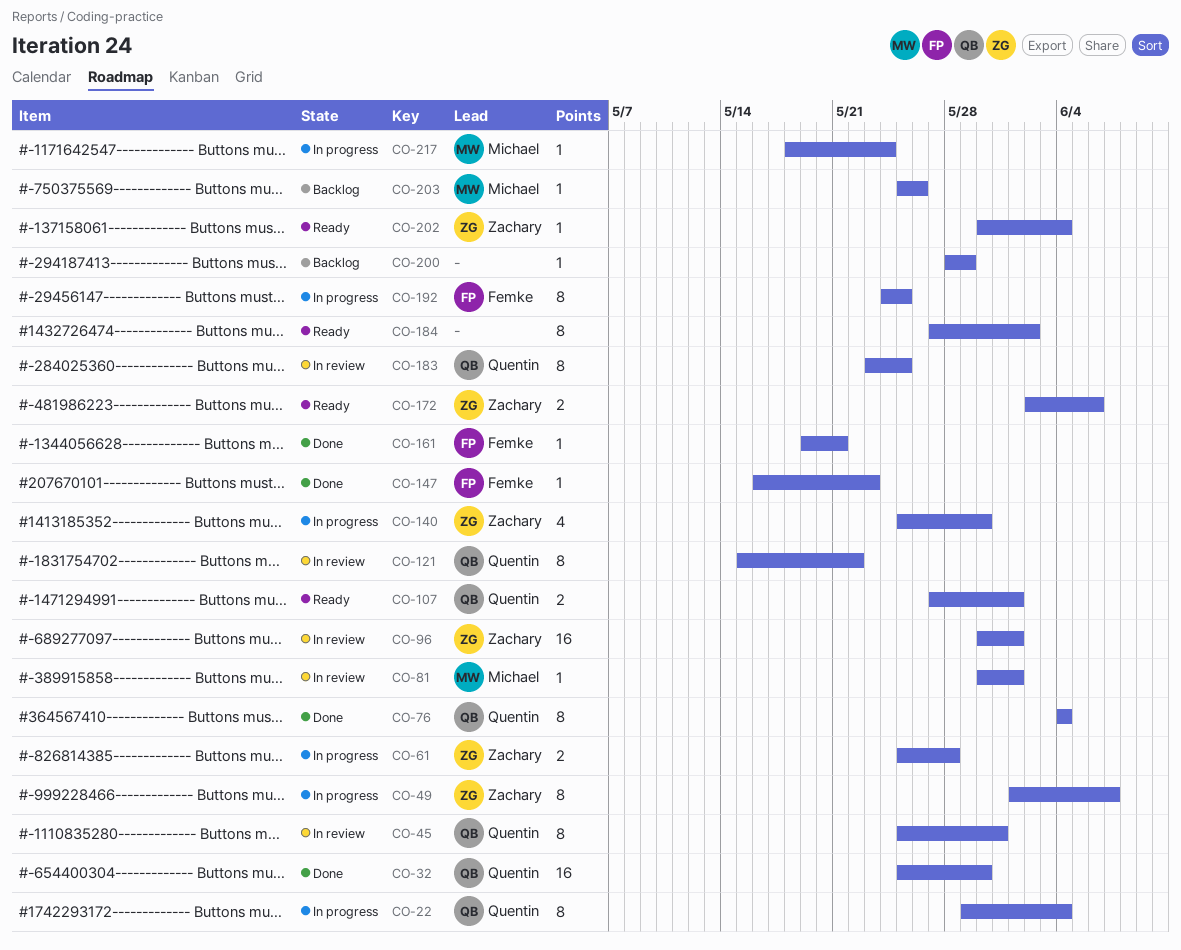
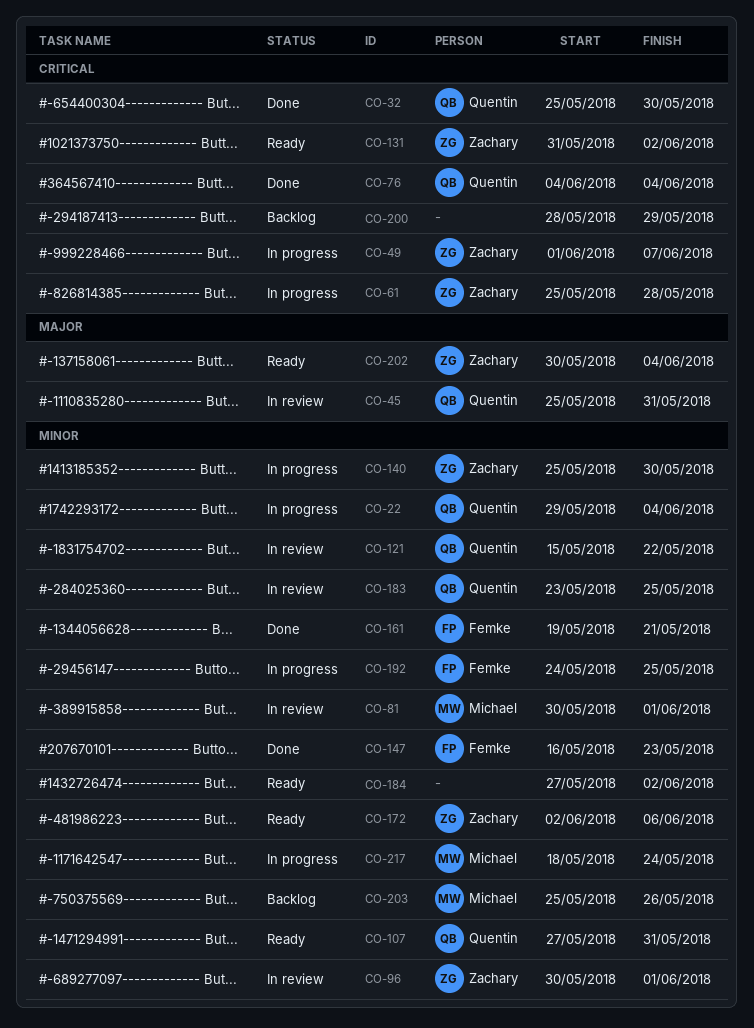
CO-107, due: Jun 1 -> May 31
CO-131: none -> present

